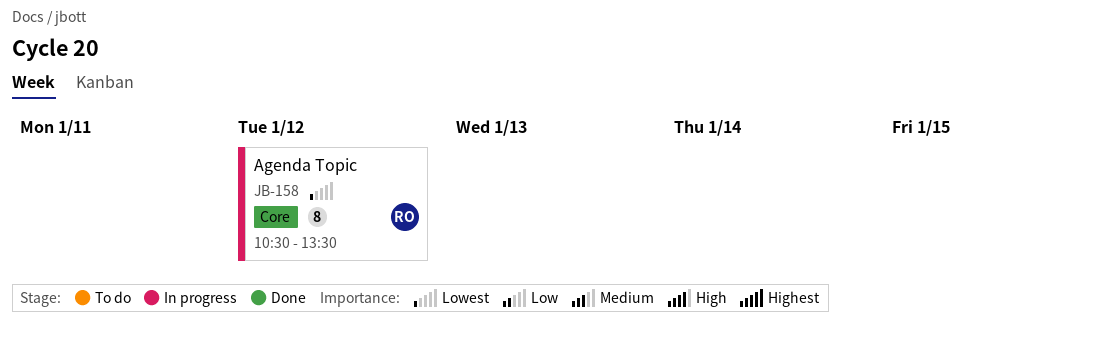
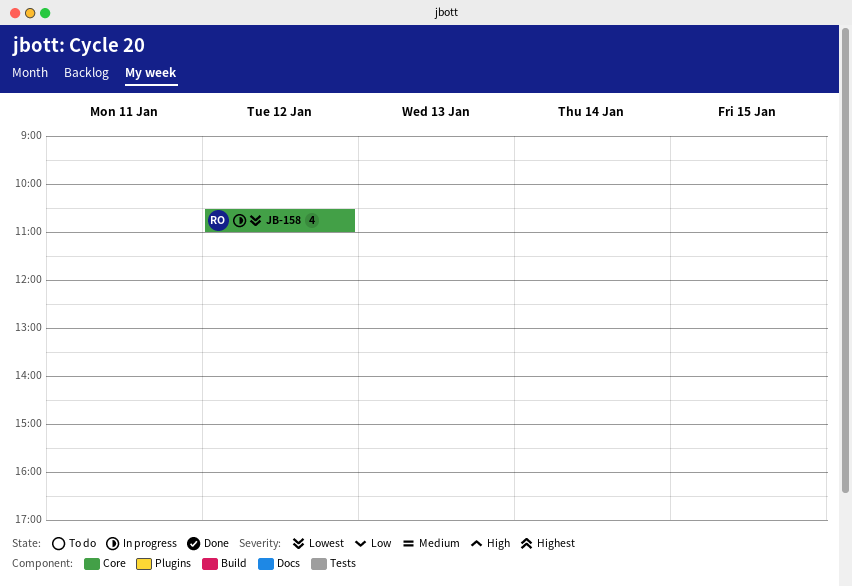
JB-158, estimate: 8 -> 4
JB-158, ends: 13:30 -> 11:00

